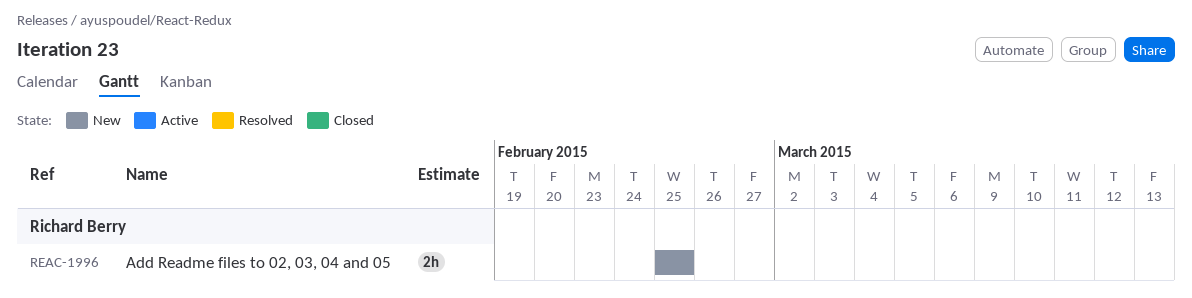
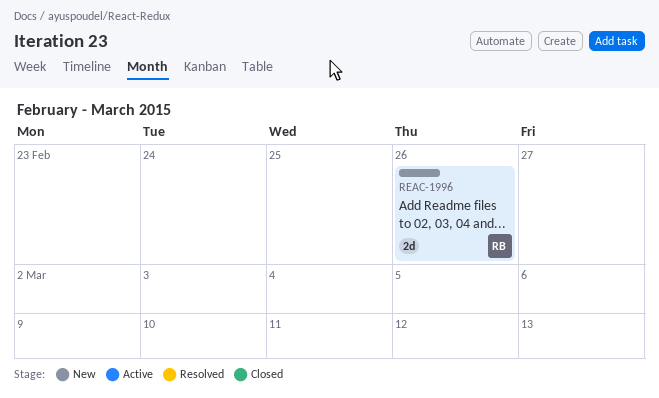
REAC-1996, estimate: 2h -> 2d
REAC-1996, due: Feb 25 -> Feb 26

